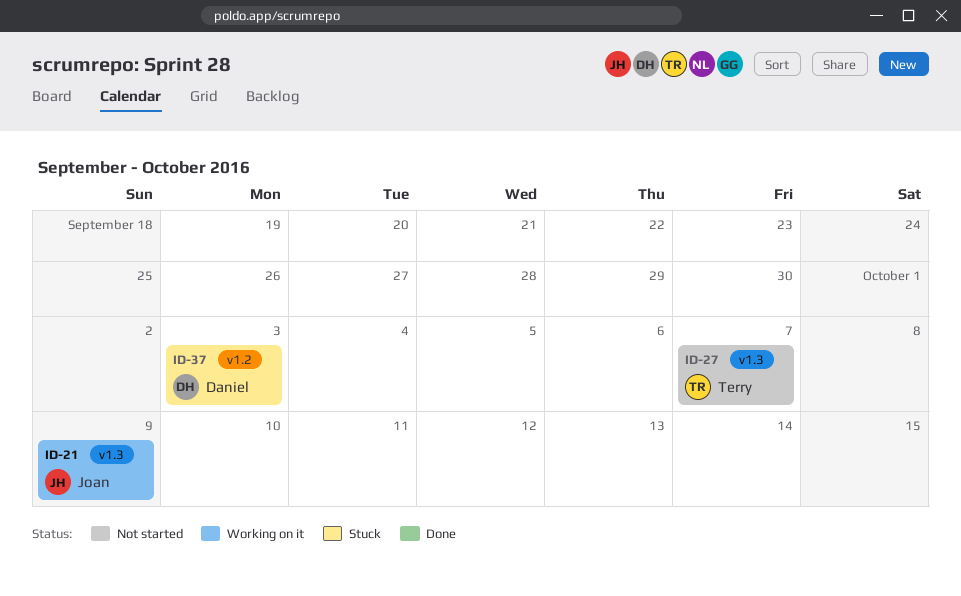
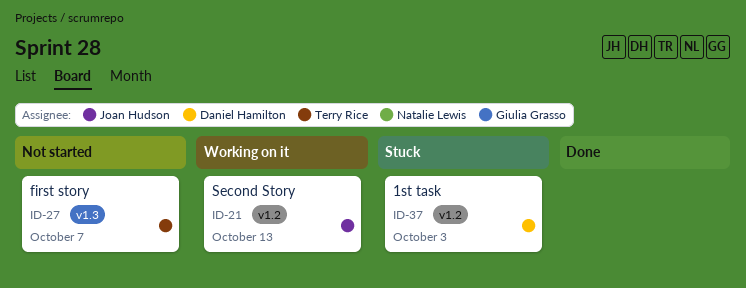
ID-21, label: v1.3 -> v1.2
ID-21, due: Oct 9 -> Oct 13

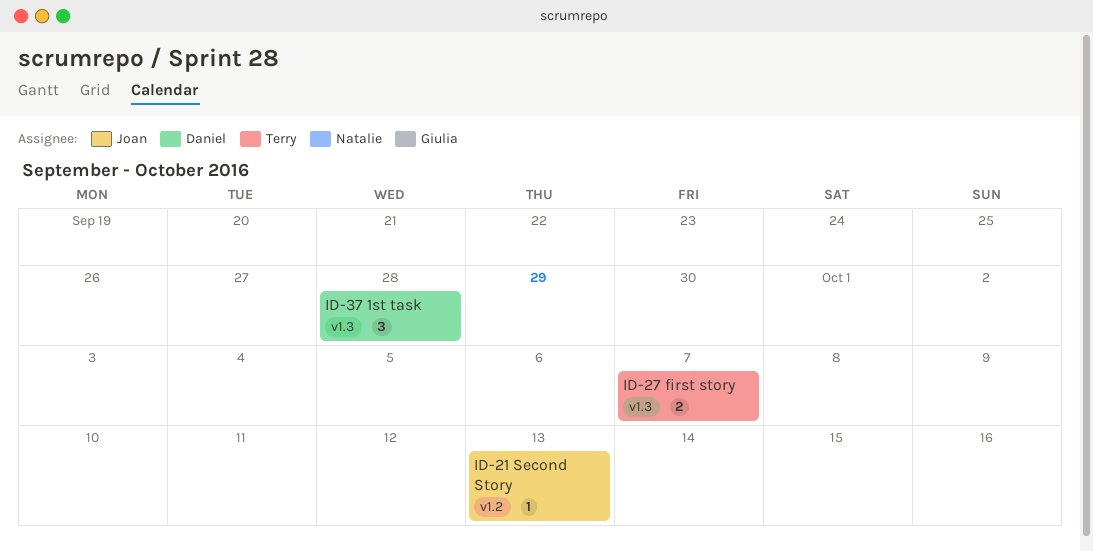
ID-37, label: v1.2 -> v1.3
ID-37, due: Oct 3 -> Sep 28

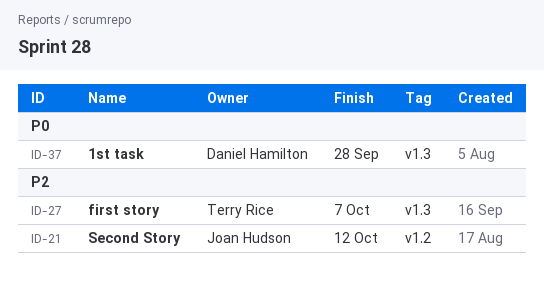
ID-21, due: Oct 13 -> Oct 12

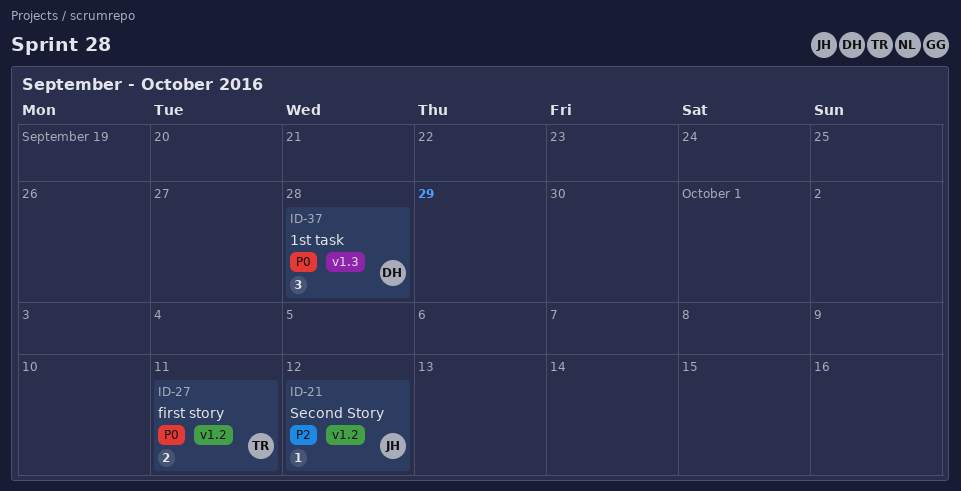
ID-27, priority: P2 -> P0
ID-27, label: v1.3 -> v1.2
ID-27, due: Oct 7 -> Oct 11

